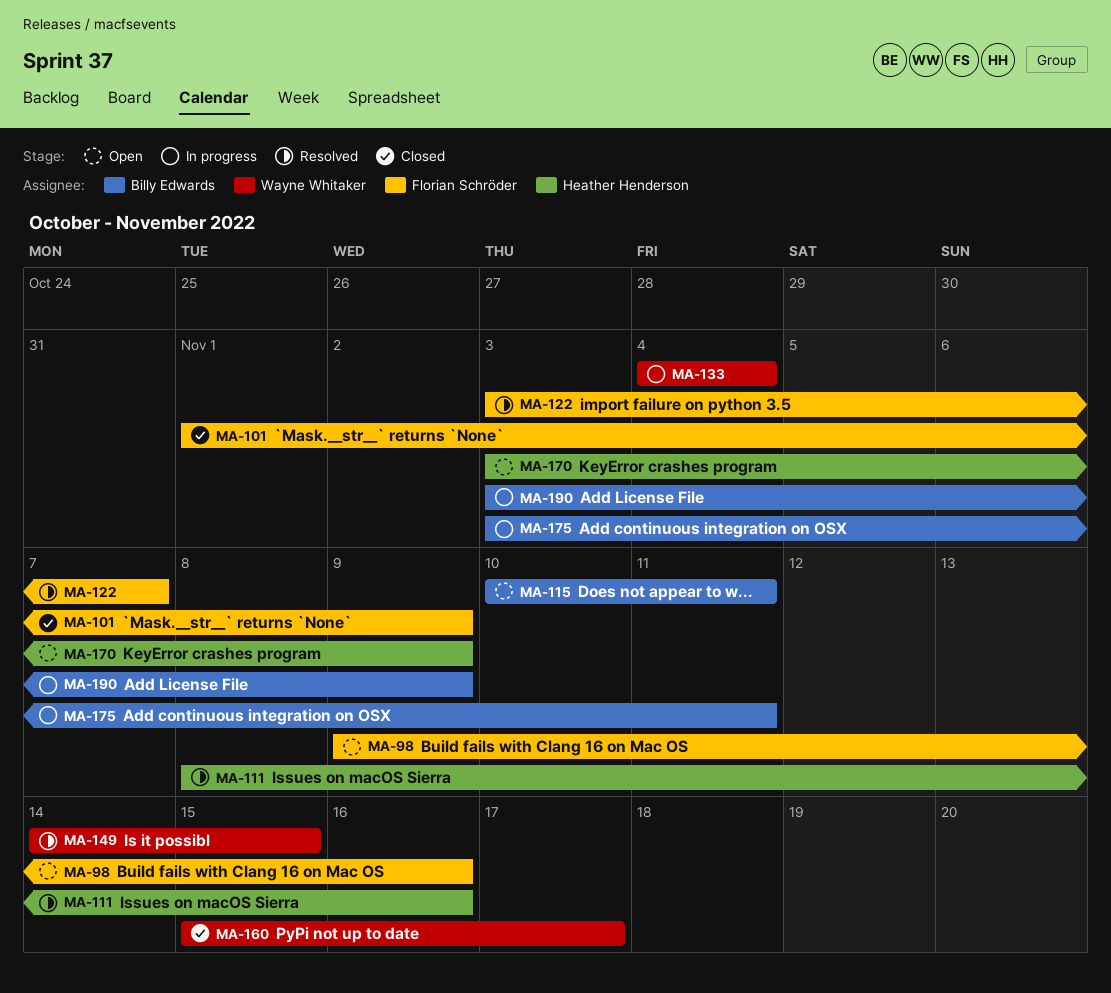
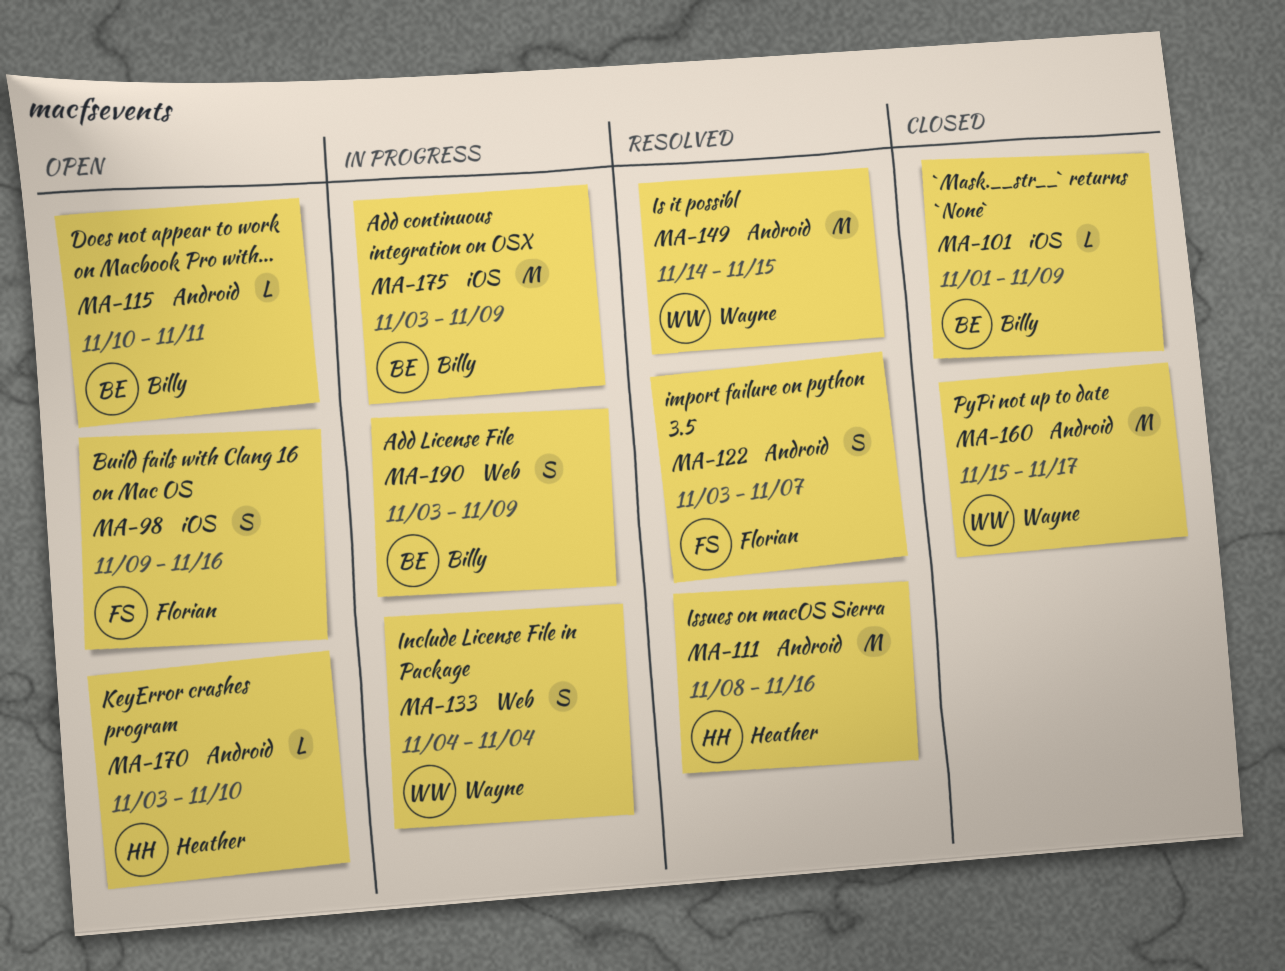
MA-101, owner: Florian Schröder -> Billy Edwards
MA-170, due: Nov 9 -> Nov 10
MA-175, due: Nov 11 -> Nov 9

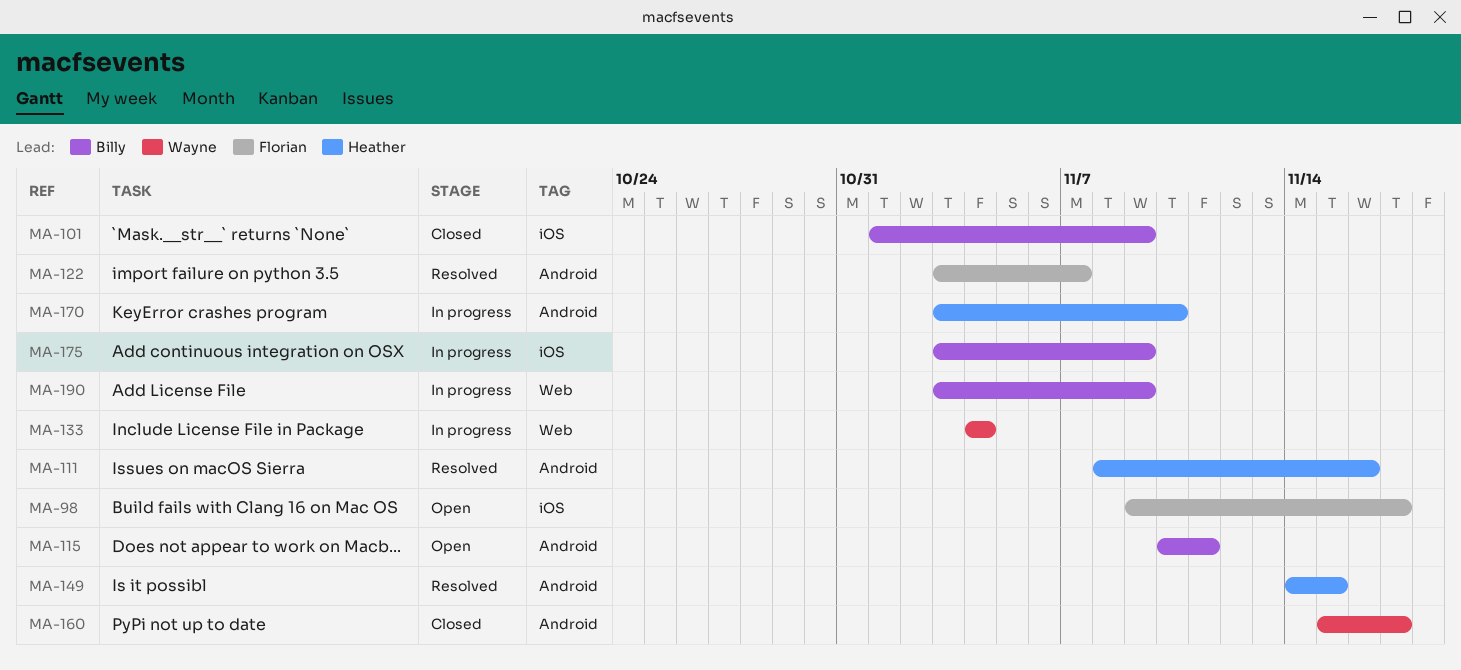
MA-98, due: Nov 16 -> Nov 17
MA-149, owner: Wayne -> Heather
MA-170, status: Open -> In progress

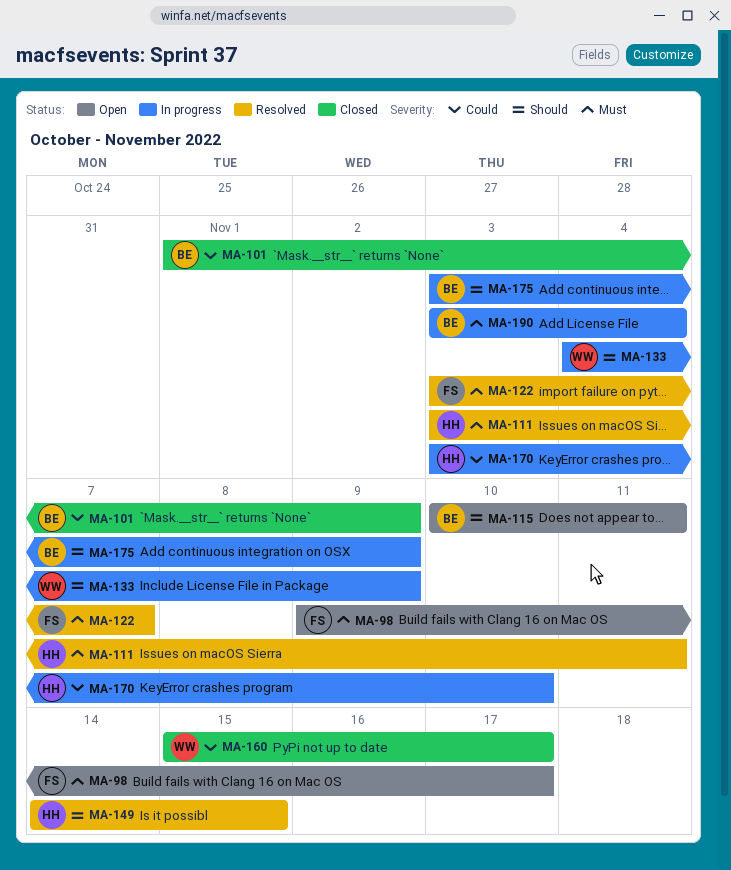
MA-111, start: Nov 8 -> Nov 3
MA-111, due: Nov 16 -> Nov 11
MA-133, due: Nov 4 -> Nov 9
MA-190, due: Nov 9 -> Nov 4

